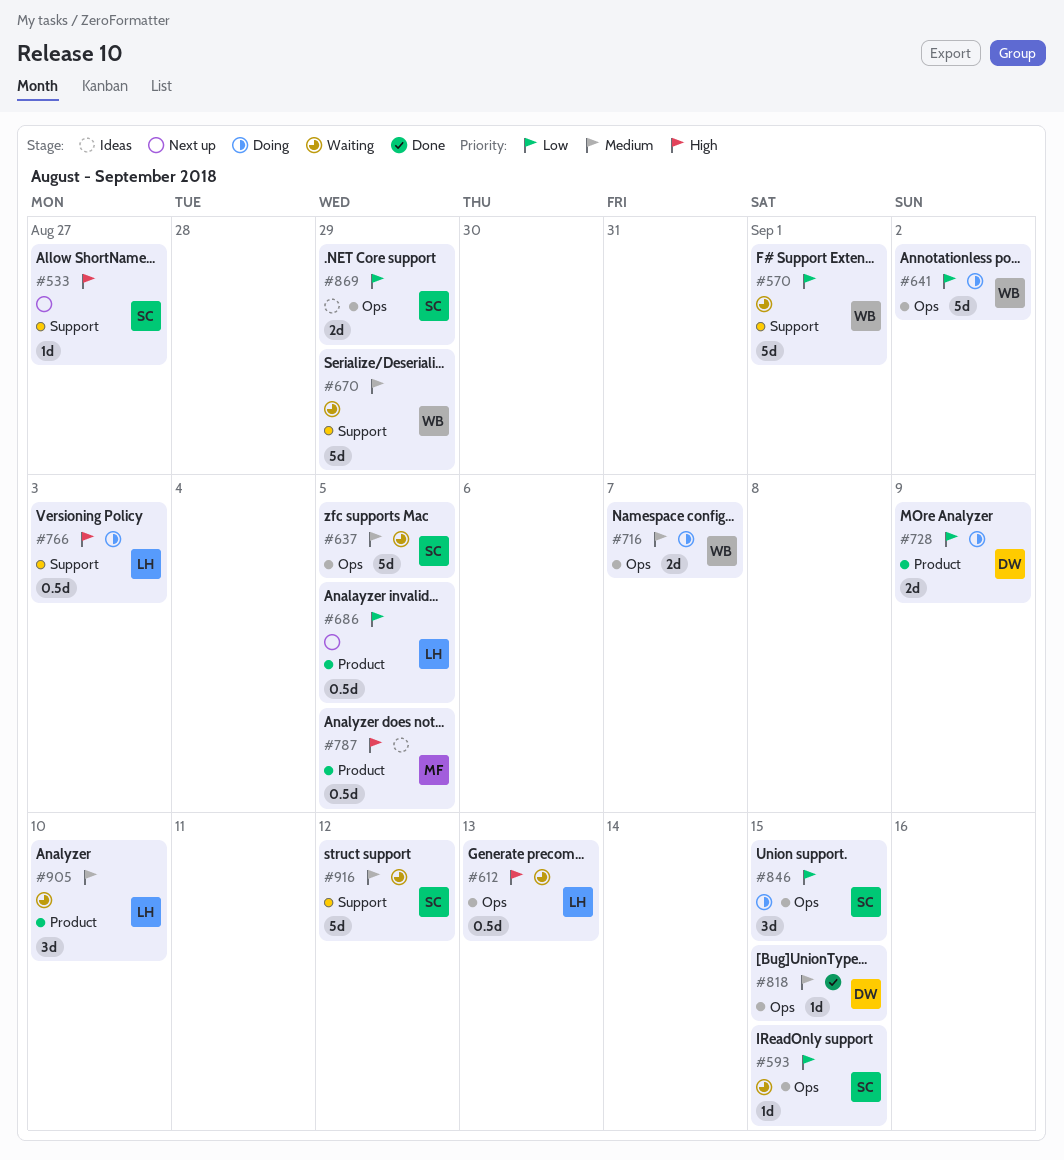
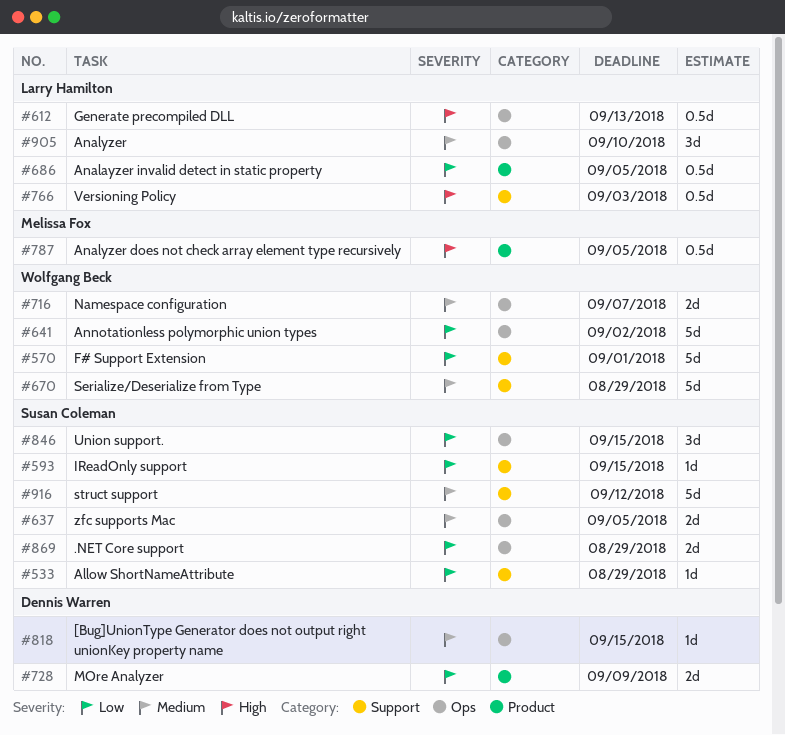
#533, priority: High -> Low
#533, due: Aug 27 -> Aug 29
#593, label: Ops -> Support
#637, estimate: 5d -> 2d
#905, label: Product -> Ops

